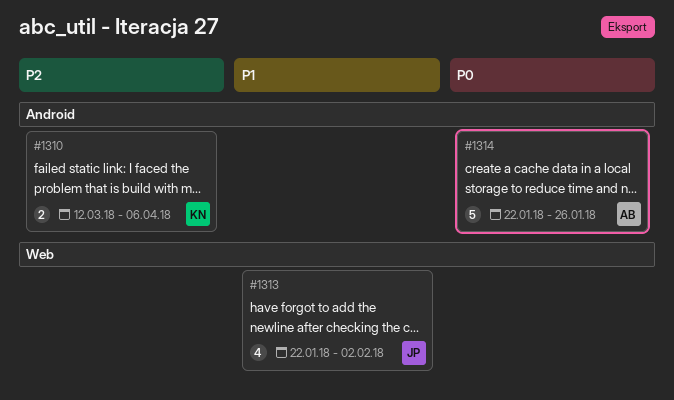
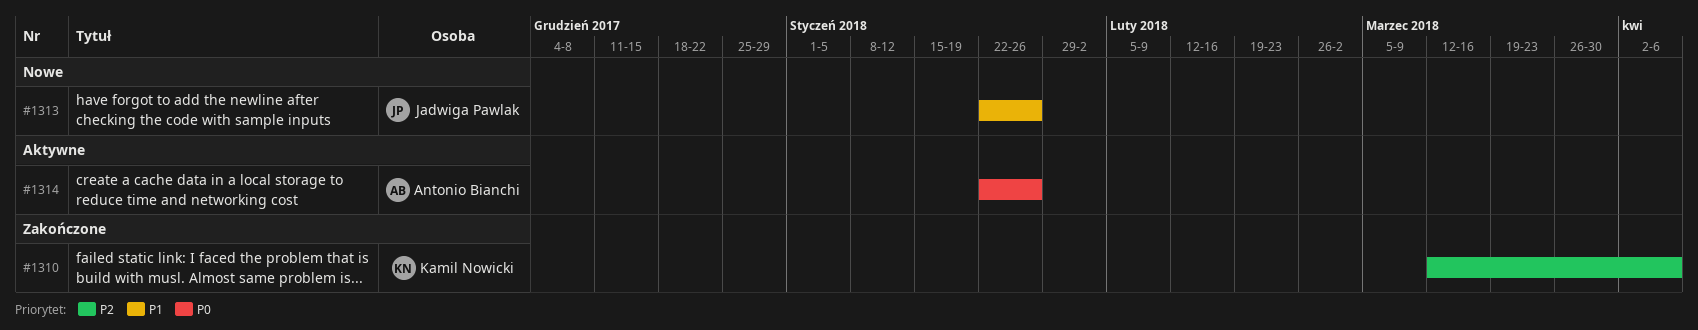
#1313, due: Feb 2 -> Jan 26

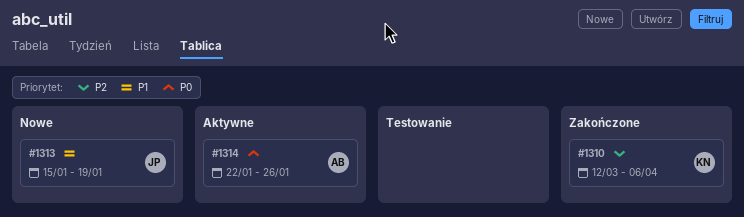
#1313, start: Jan 22 -> Jan 15
#1313, due: Jan 26 -> Jan 19

